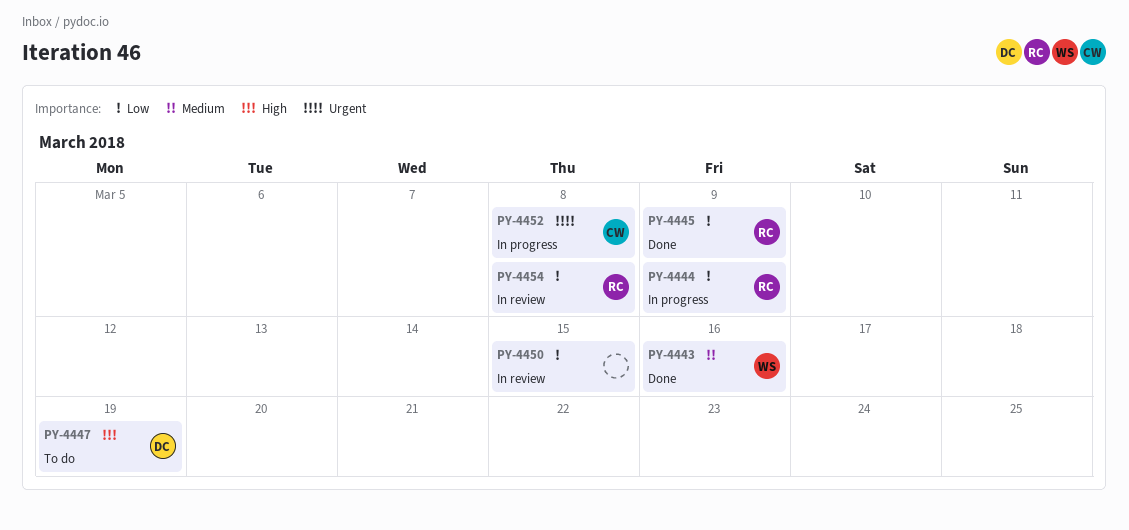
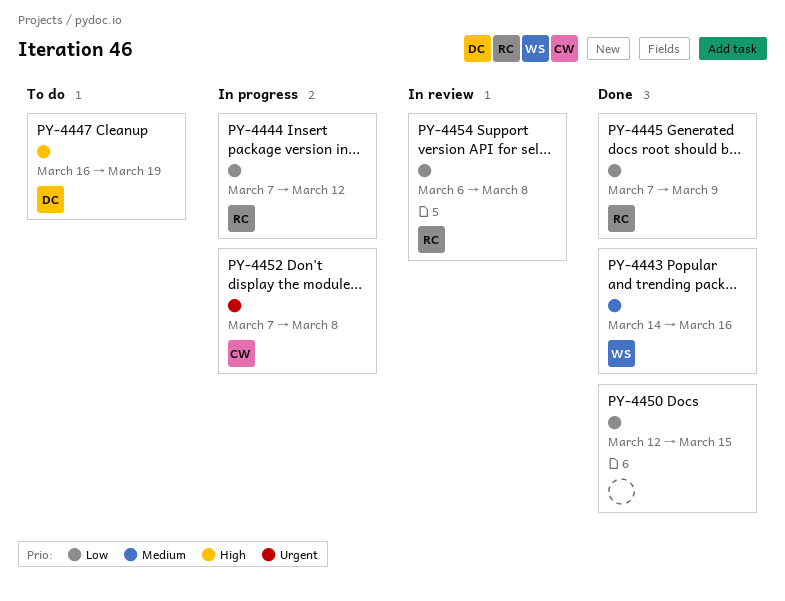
PY-4444, due: Mar 9 -> Mar 12
PY-4450, status: In review -> Done

